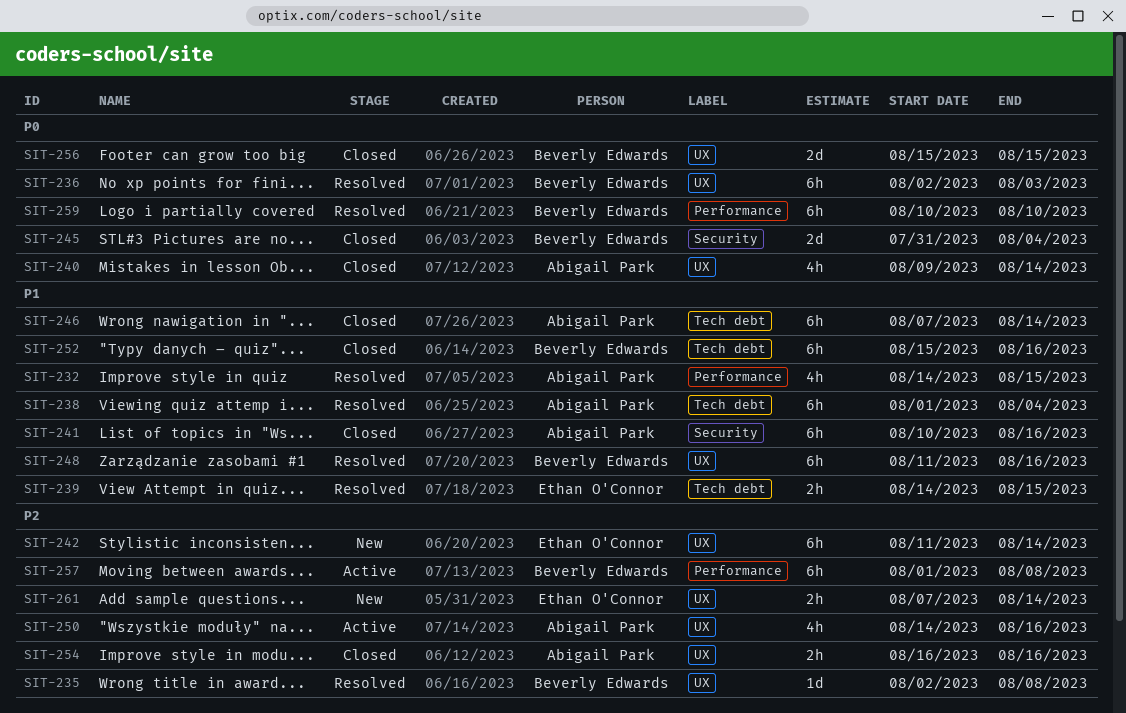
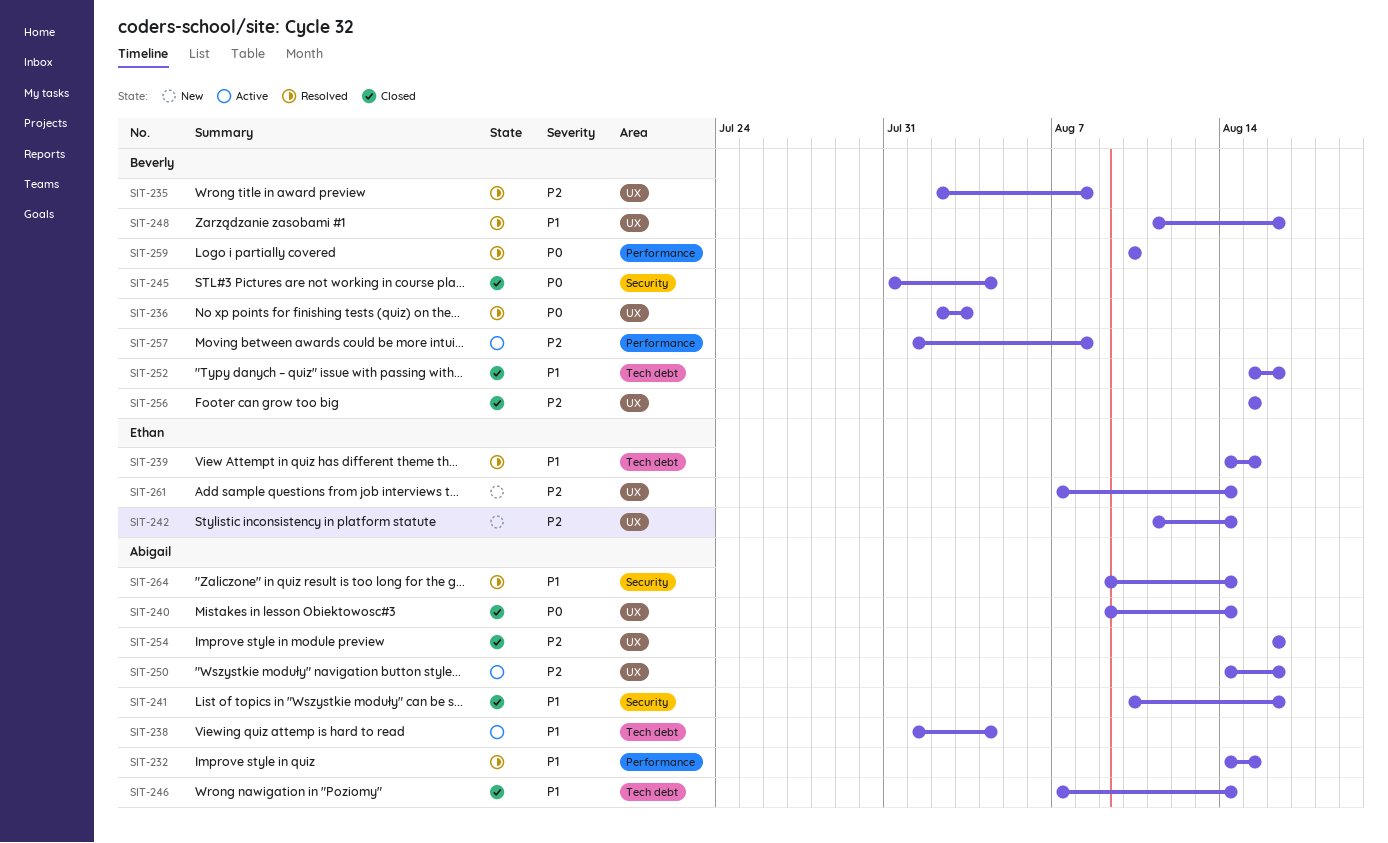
SIT-238, status: Resolved -> Active
SIT-256, priority: P0 -> P2
SIT-264: none -> present

